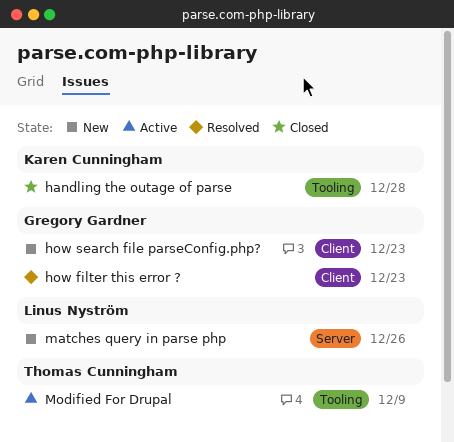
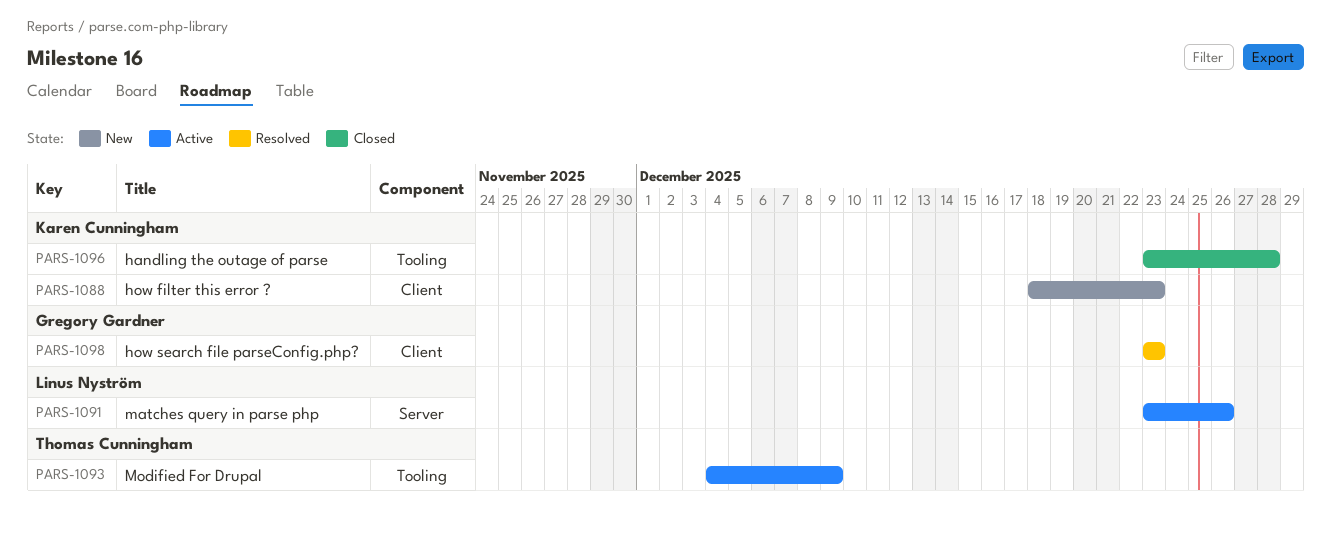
how filter this error ?, status: Resolved -> New
how filter this error ?, owner: Gregory Gardner -> Karen Cunningham
how search file parseConfig.php?, status: New -> Resolved
matches query in parse php, status: New -> Active

